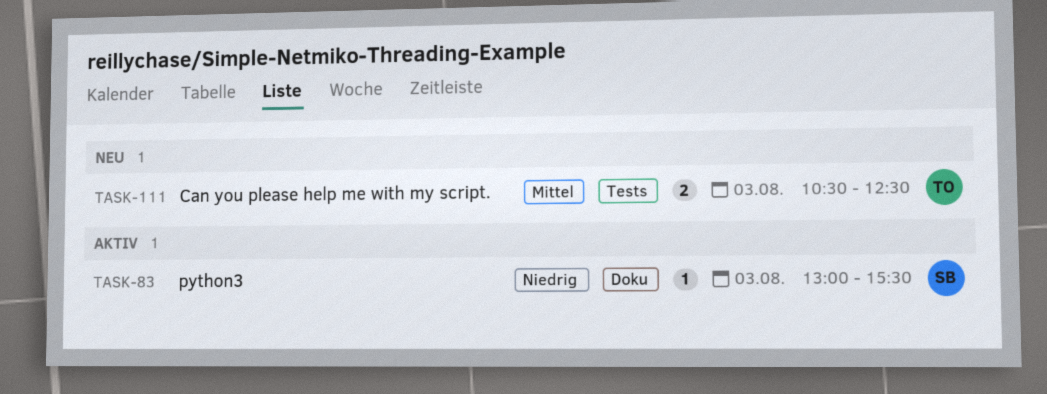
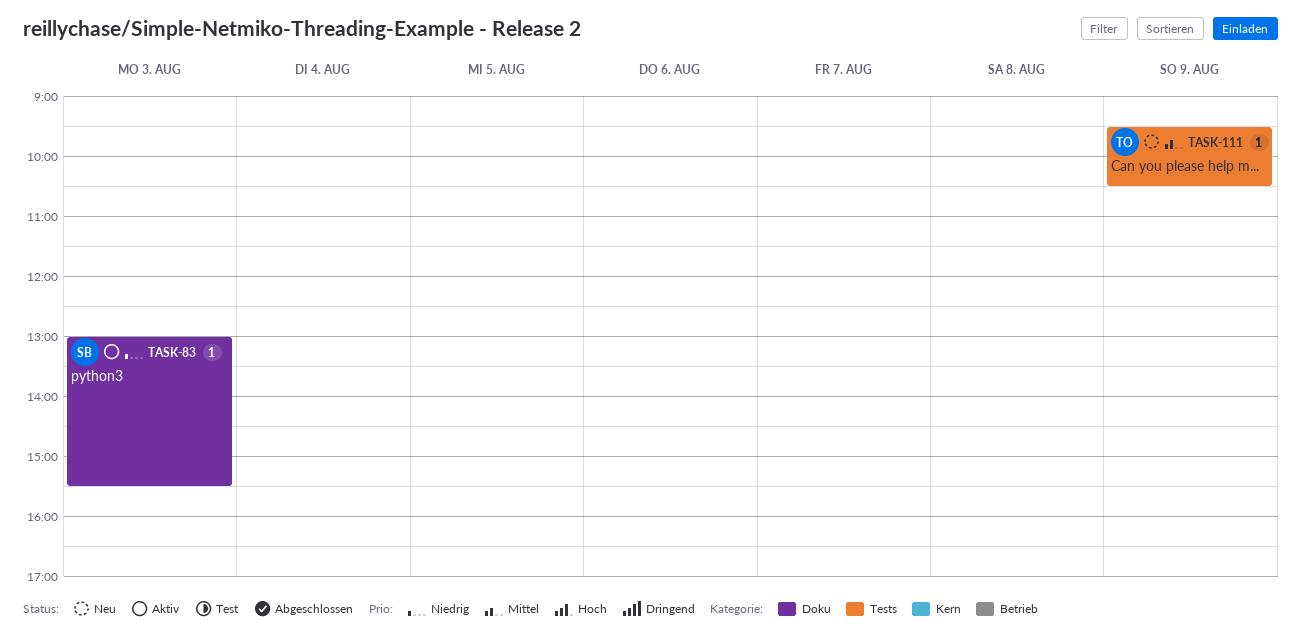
TASK-111, estimate: 2 -> 1
TASK-111, day: Aug 3 -> Aug 9
TASK-111, begins: 10:30 -> 09:30
TASK-111, ends: 12:30 -> 10:30

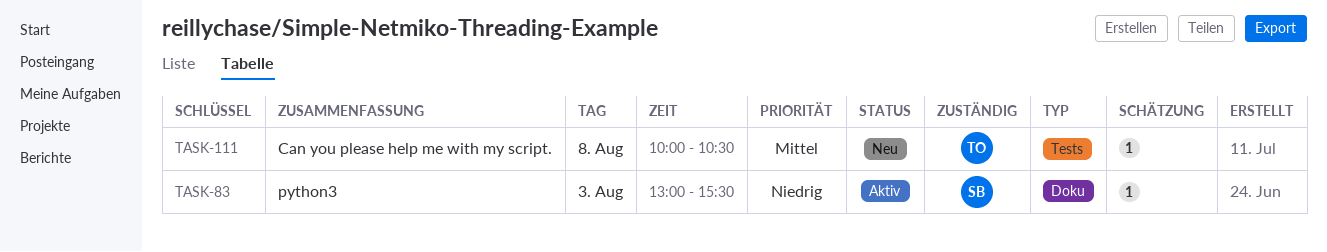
TASK-111, day: Aug 9 -> Aug 8
TASK-111, begins: 09:30 -> 10:00

